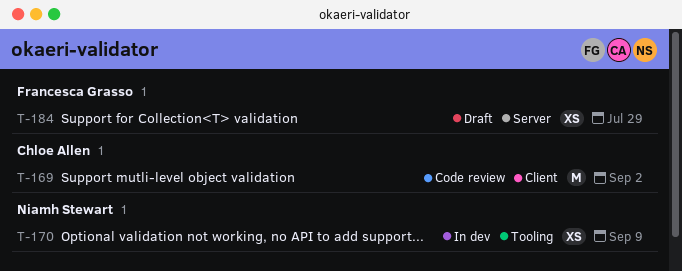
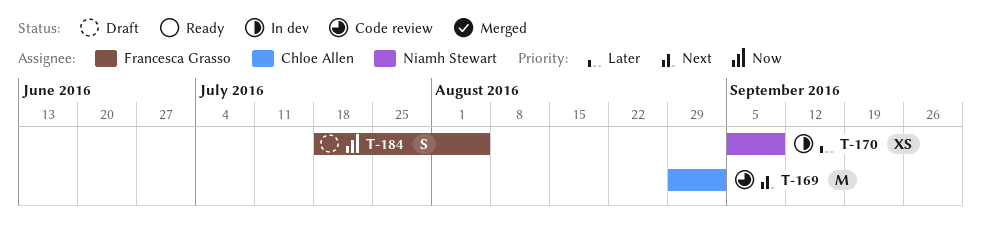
T-184, estimate: XS -> S
T-184, due: Jul 29 -> Aug 5

